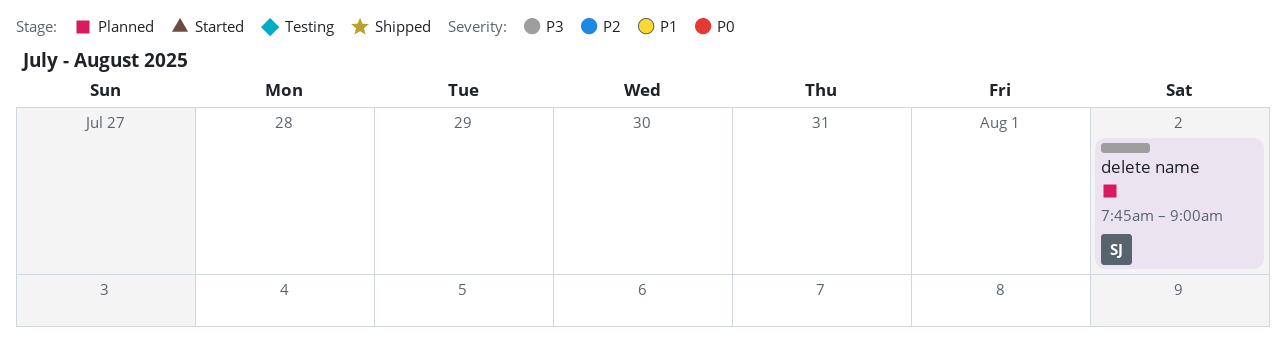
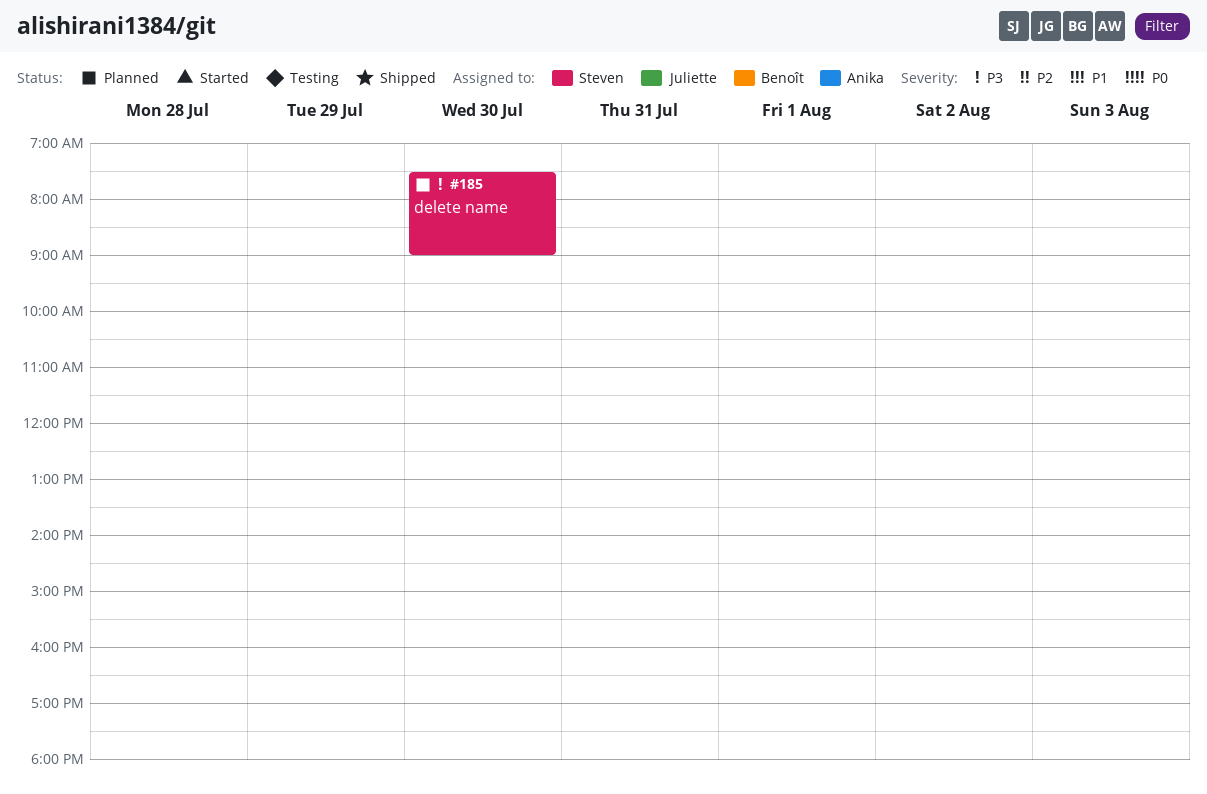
delete name, day: Aug 2 -> Jul 30
delete name, begins: 07:45 -> 07:30

